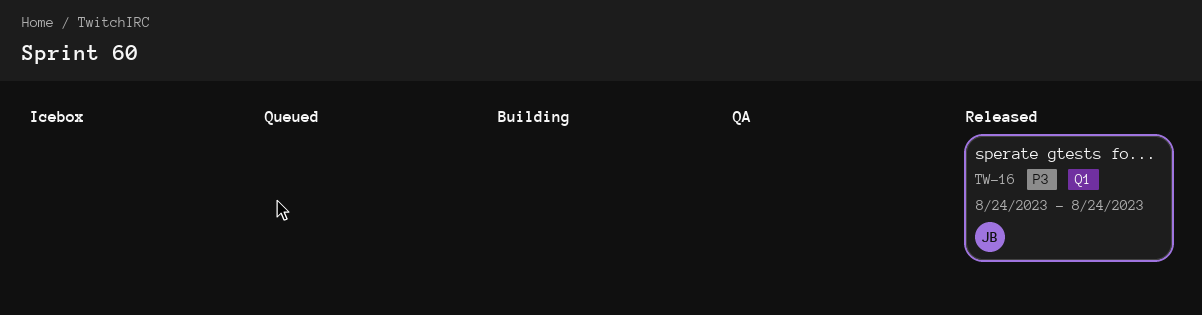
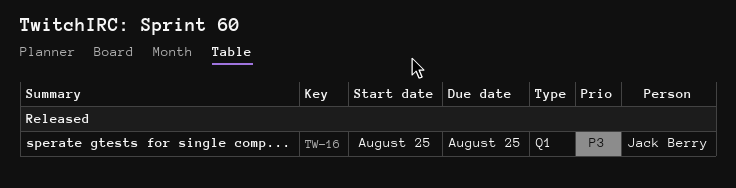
TW-16, start: Aug 24 -> Aug 25
TW-16, due: Aug 24 -> Aug 25

